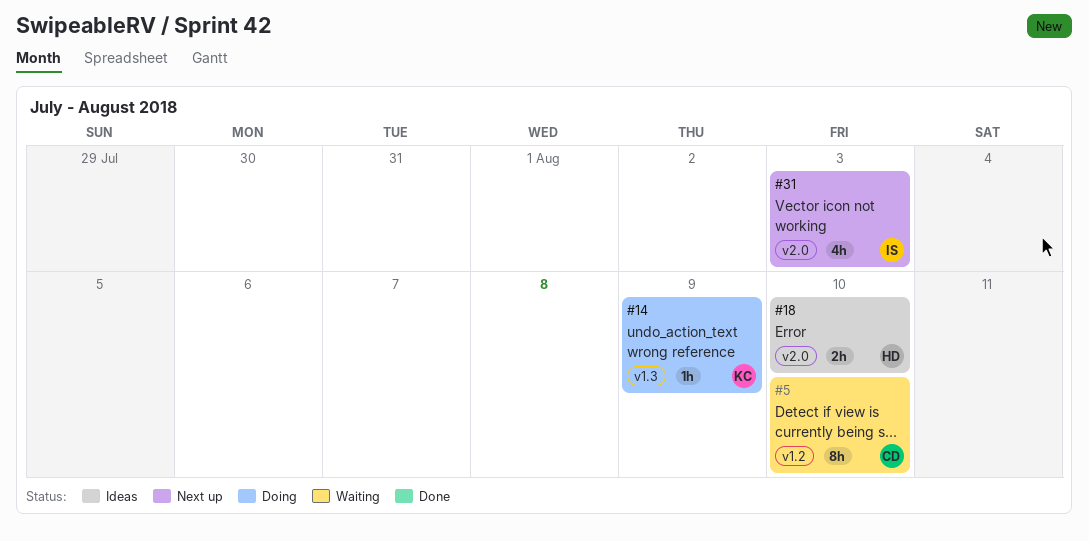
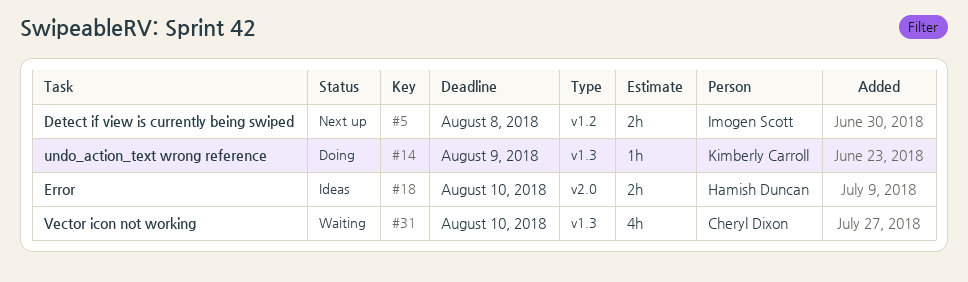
#5, status: Waiting -> Next up
#5, owner: Cheryl Dixon -> Imogen Scott
#5, estimate: 8h -> 2h
#5, due: Aug 10 -> Aug 8
#31, status: Next up -> Waiting
#31, owner: Imogen Scott -> Cheryl Dixon
#31, label: v2.0 -> v1.3
#31, due: Aug 3 -> Aug 10

